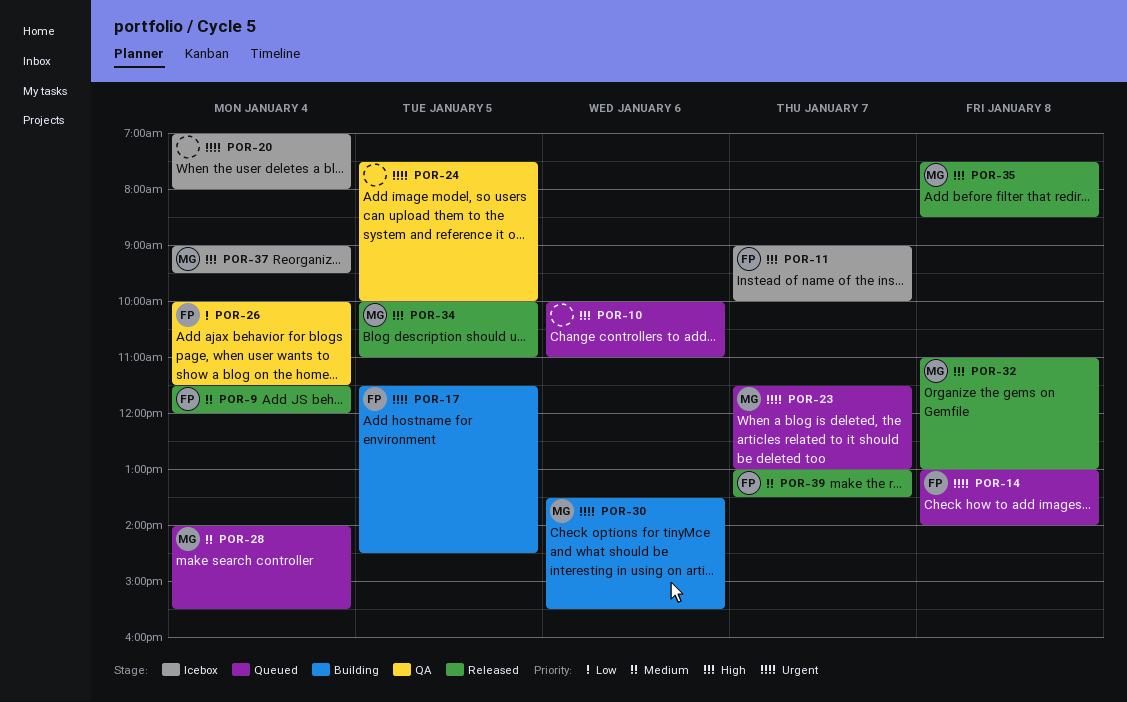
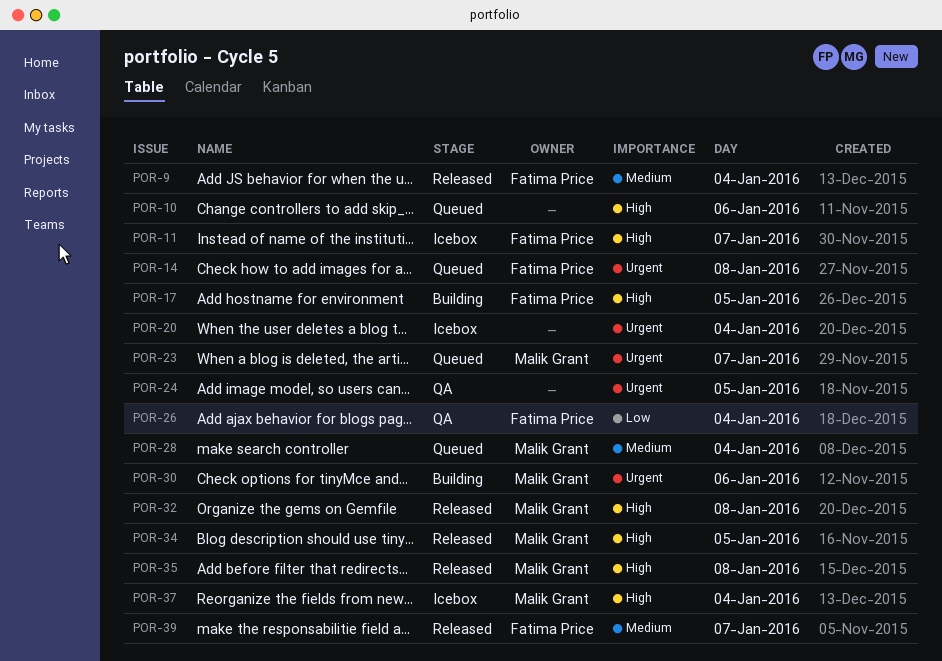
POR-17, priority: Urgent -> High

